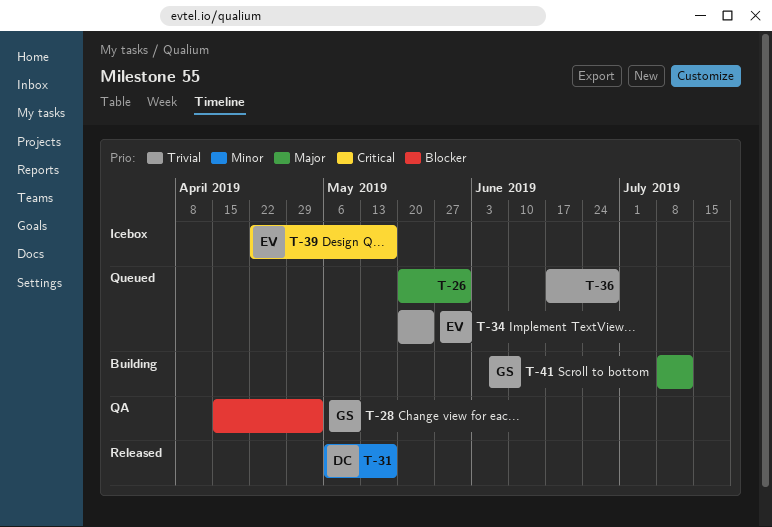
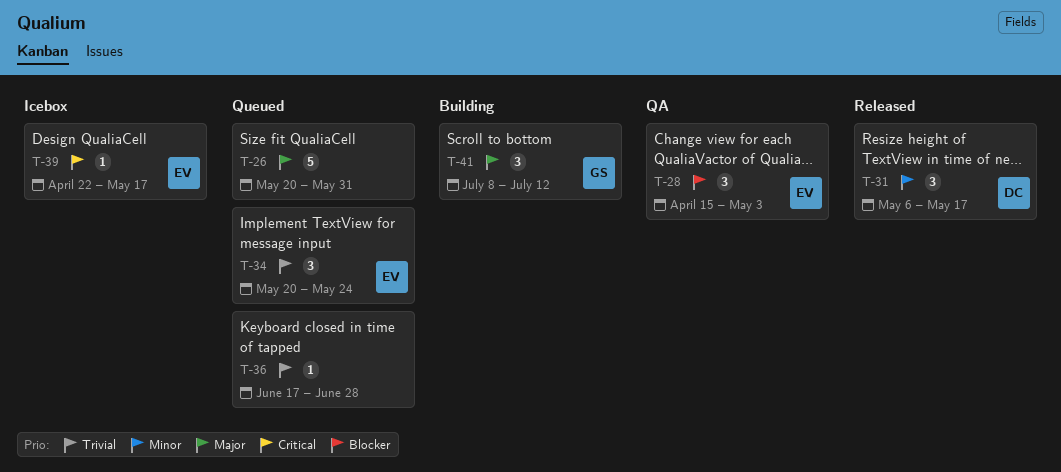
T-28, owner: GS -> EV

